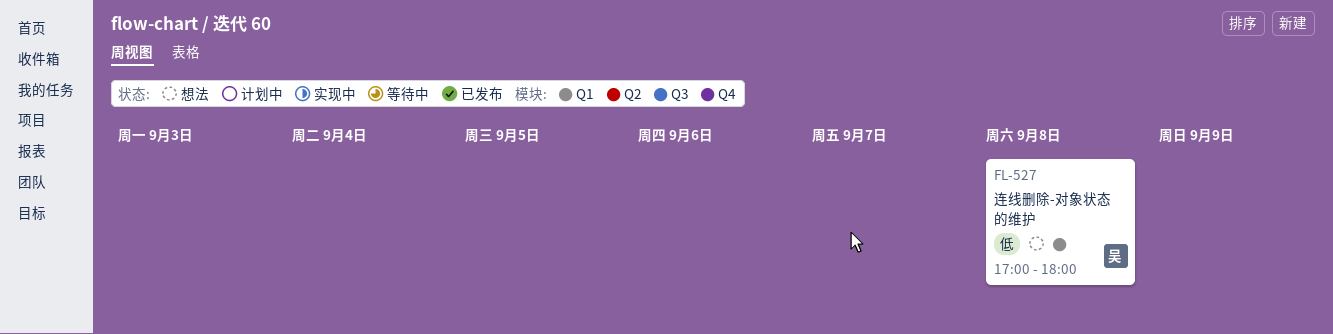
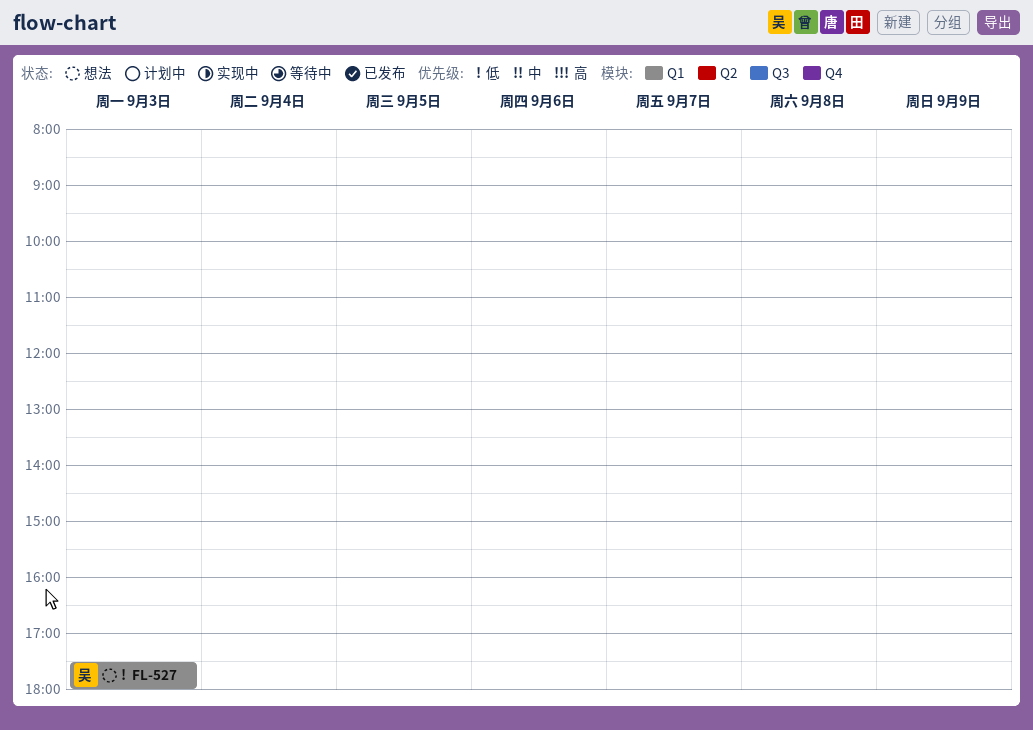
FL-527, day: Sep 8 -> Sep 3
FL-527, begins: 17:00 -> 17:30

